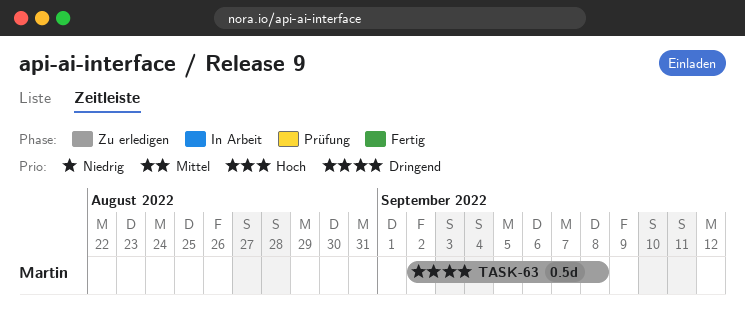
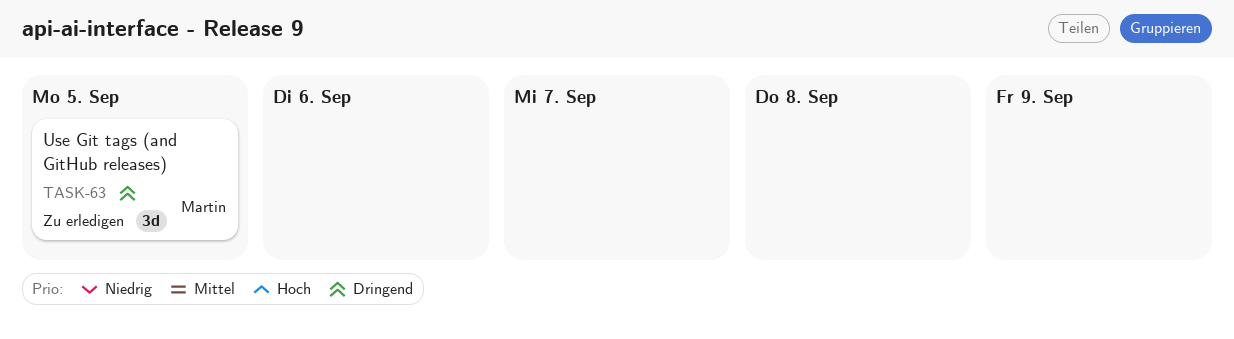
TASK-63, estimate: 0.5d -> 3d
TASK-63, due: Sep 8 -> Sep 5

